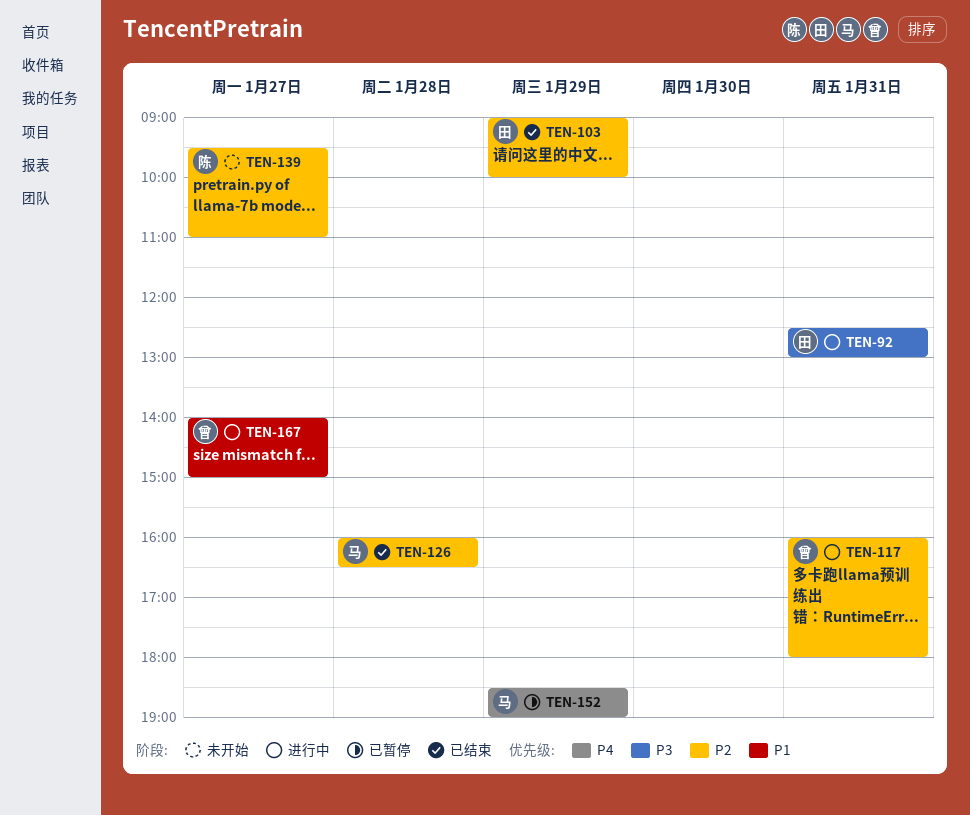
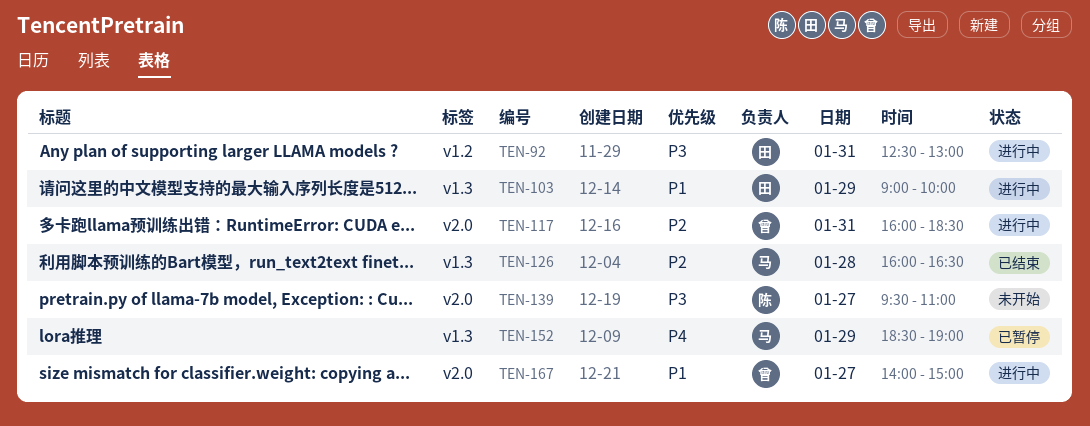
TEN-103, status: 已结束 -> 进行中
TEN-103, priority: P2 -> P1
TEN-117, ends: 18:00 -> 18:30
TEN-139, priority: P2 -> P3

